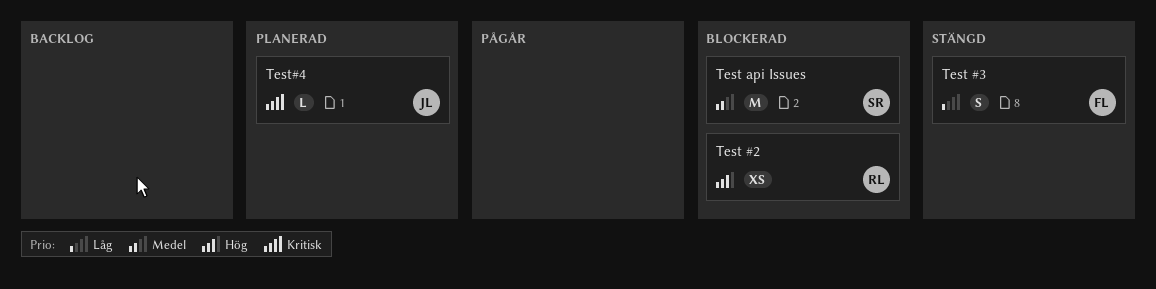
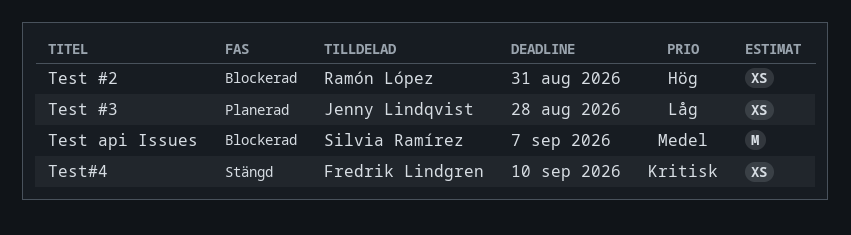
Test #3, status: Stängd -> Planerad
Test #3, owner: Fredrik Lindgren -> Jenny Lindqvist
Test #3, estimate: S -> XS
Test#4, status: Planerad -> Stängd
Test#4, owner: Jenny Lindqvist -> Fredrik Lindgren
Test#4, estimate: L -> XS

